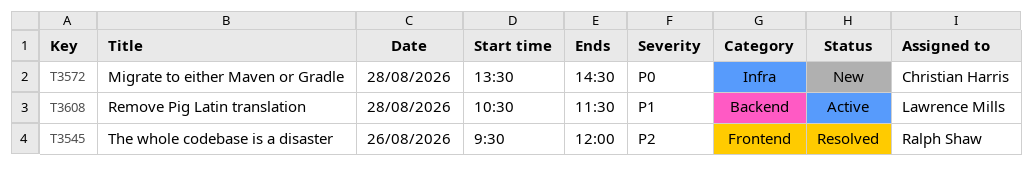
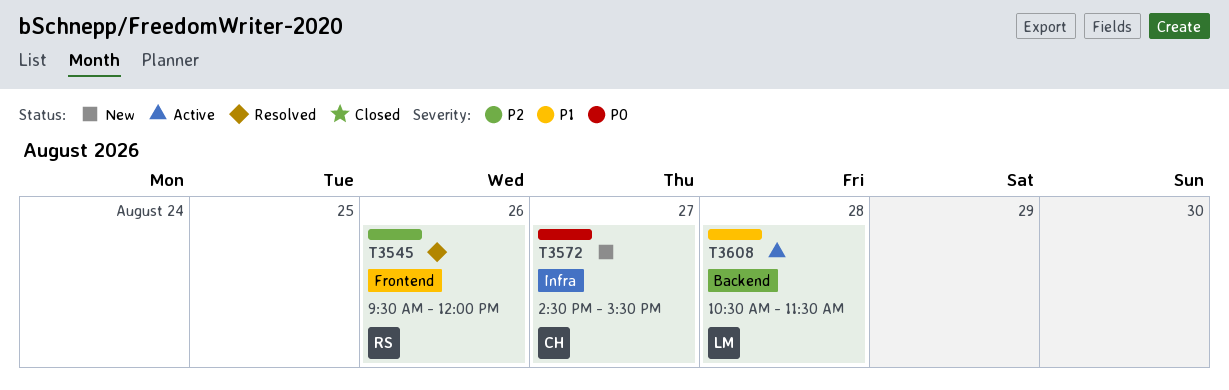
T3572, day: Aug 28 -> Aug 27
T3572, begins: 13:30 -> 14:30
T3572, ends: 14:30 -> 15:30

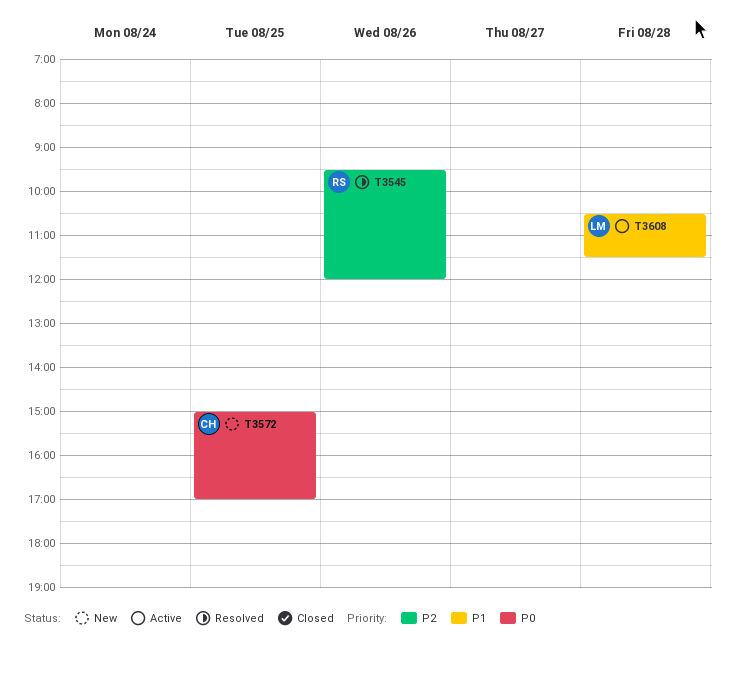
T3572, day: Aug 27 -> Aug 25
T3572, begins: 14:30 -> 15:00
T3572, ends: 15:30 -> 17:00

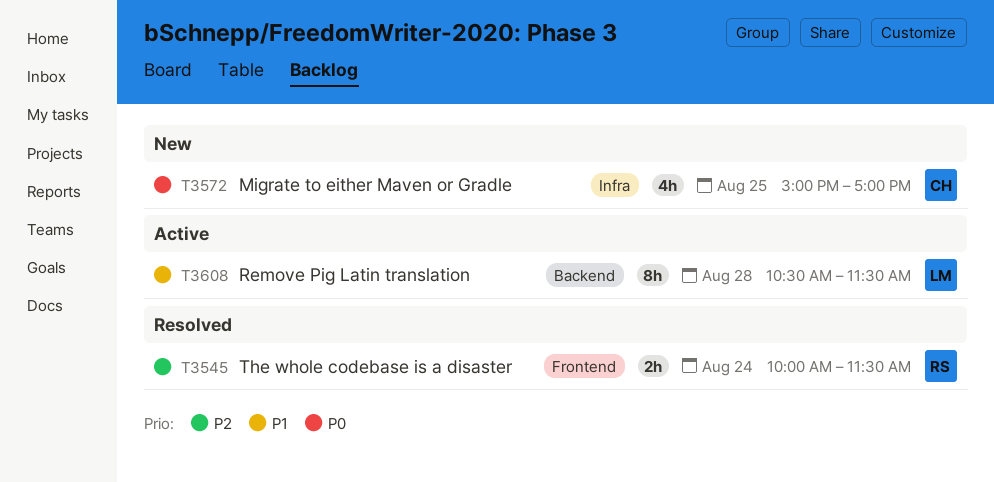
T3545, day: Aug 26 -> Aug 24
T3545, begins: 09:30 -> 10:00
T3545, ends: 12:00 -> 11:30

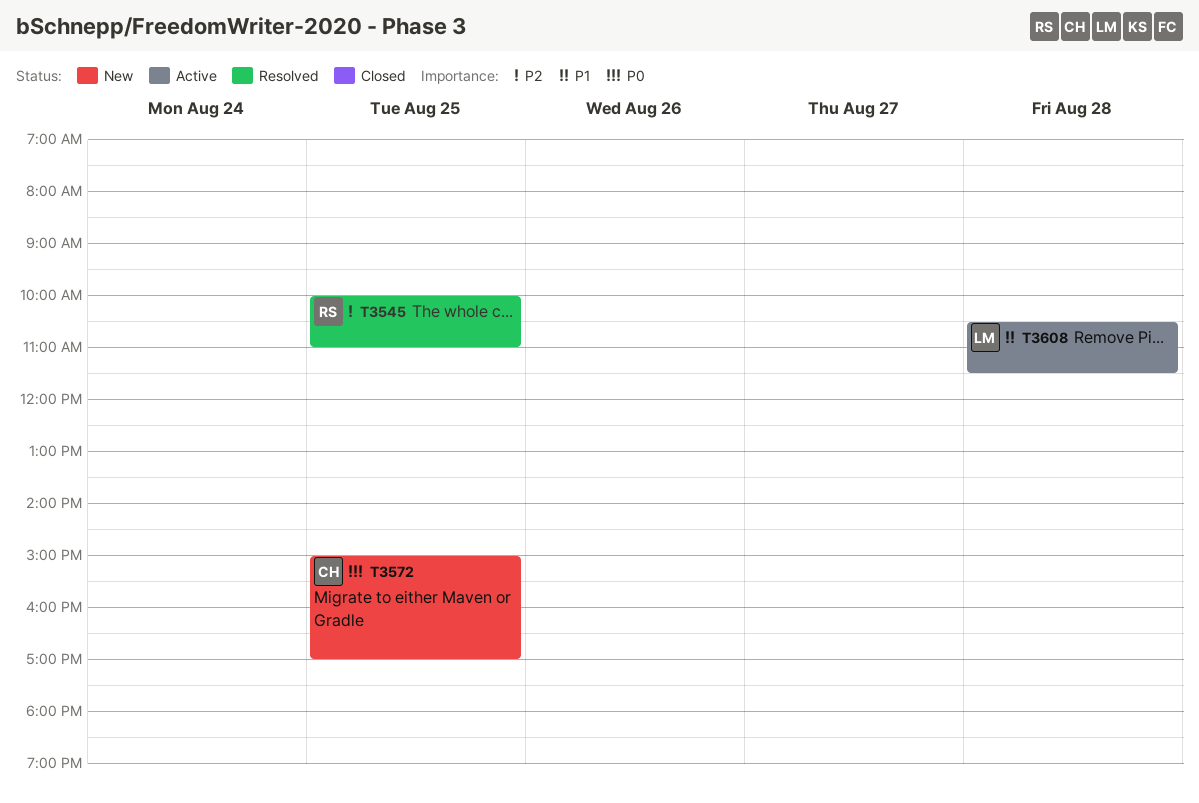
T3545, day: Aug 24 -> Aug 25
T3545, ends: 11:30 -> 11:00

